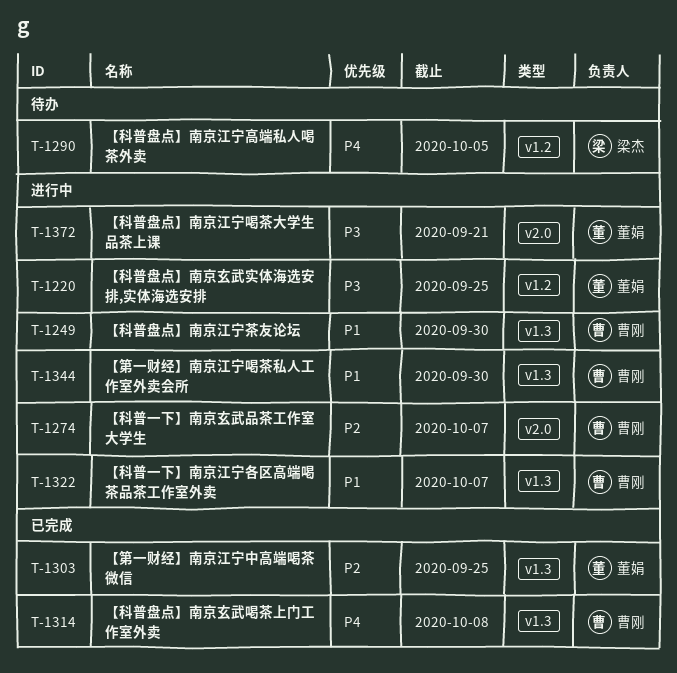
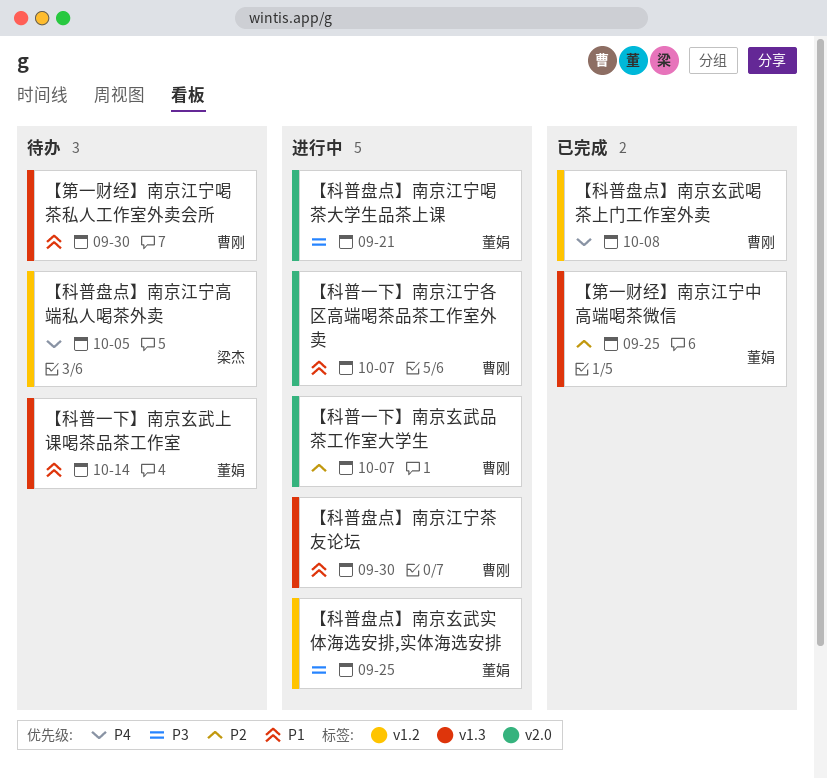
【科普一下】南京江宁各区高端喝茶品茶工作室外卖, label: v1.3 -> v2.0
【科普一下】南京玄武上课喝茶品茶工作室: none -> present
【科普盘点】南京玄武喝茶上门工作室外卖, label: v1.3 -> v1.2
【第一财经】南京江宁喝茶私人工作室外卖会所, status: 进行中 -> 待办

